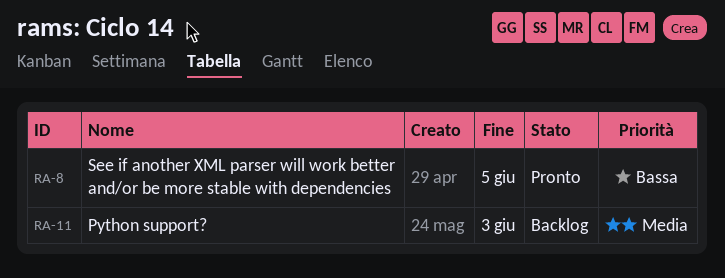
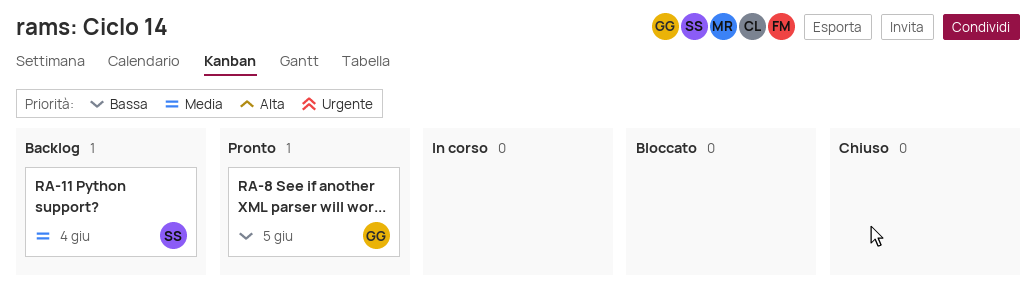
RA-11, due: Jun 3 -> Jun 4

